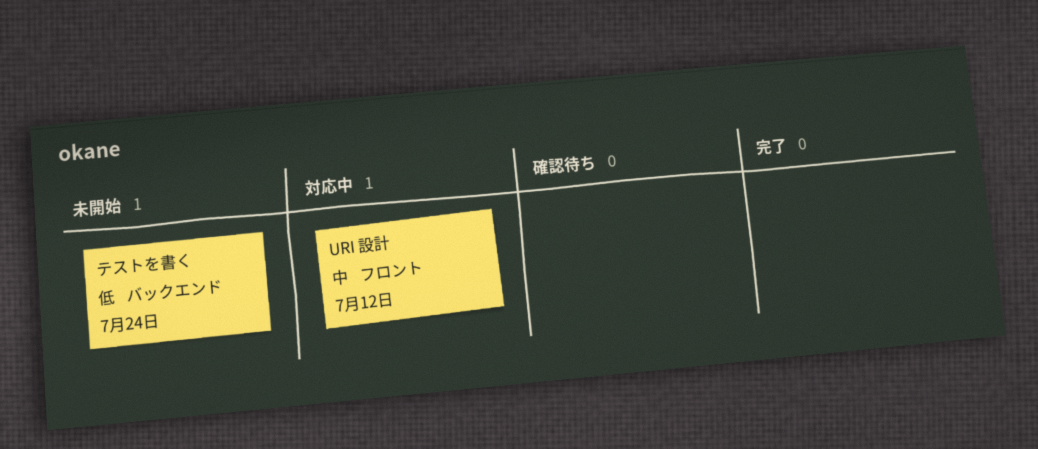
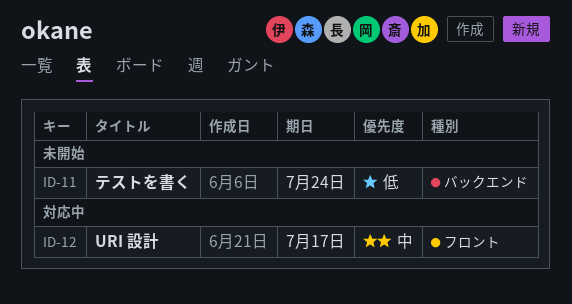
URI 設計, due: Jul 12 -> Jul 17

